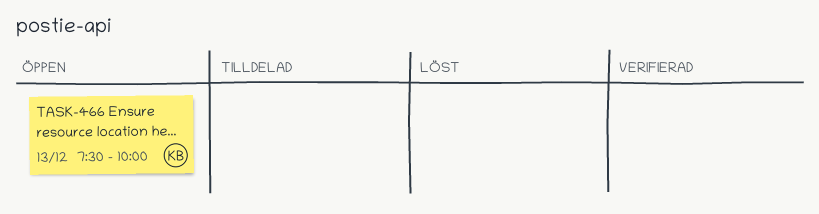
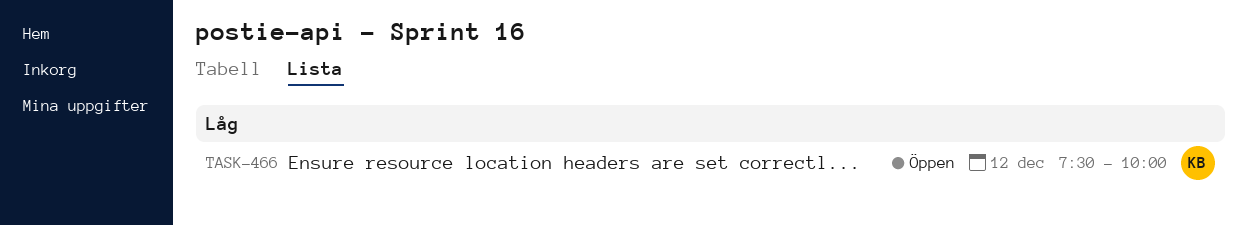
TASK-466, day: Dec 13 -> Dec 12

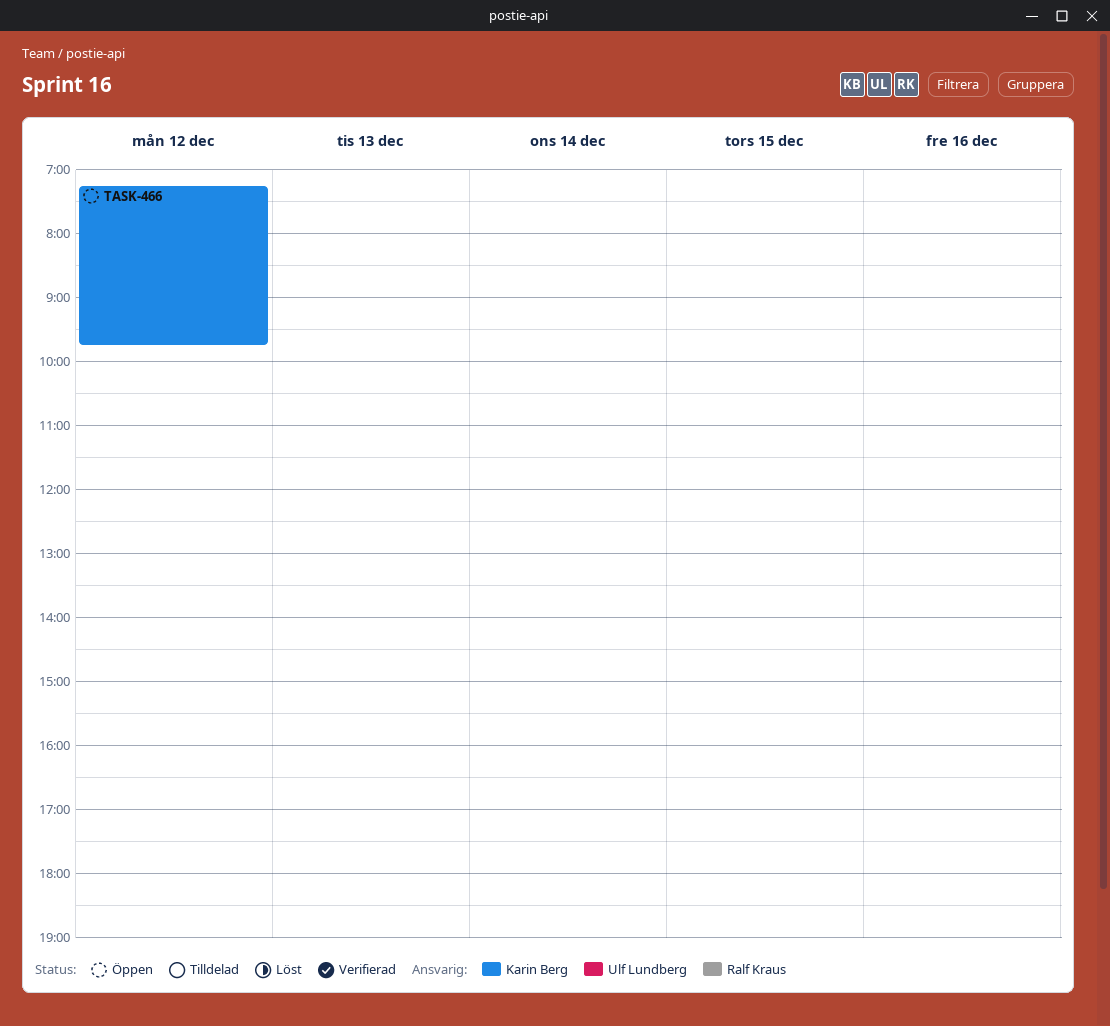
TASK-466, begins: 07:30 -> 07:15
TASK-466, ends: 10:00 -> 09:45

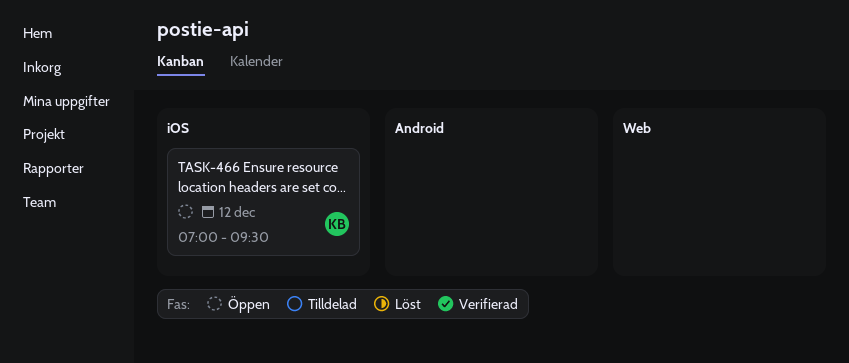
TASK-466, begins: 07:15 -> 07:00
TASK-466, ends: 09:45 -> 09:30

